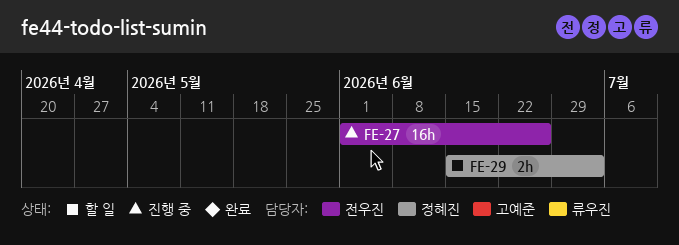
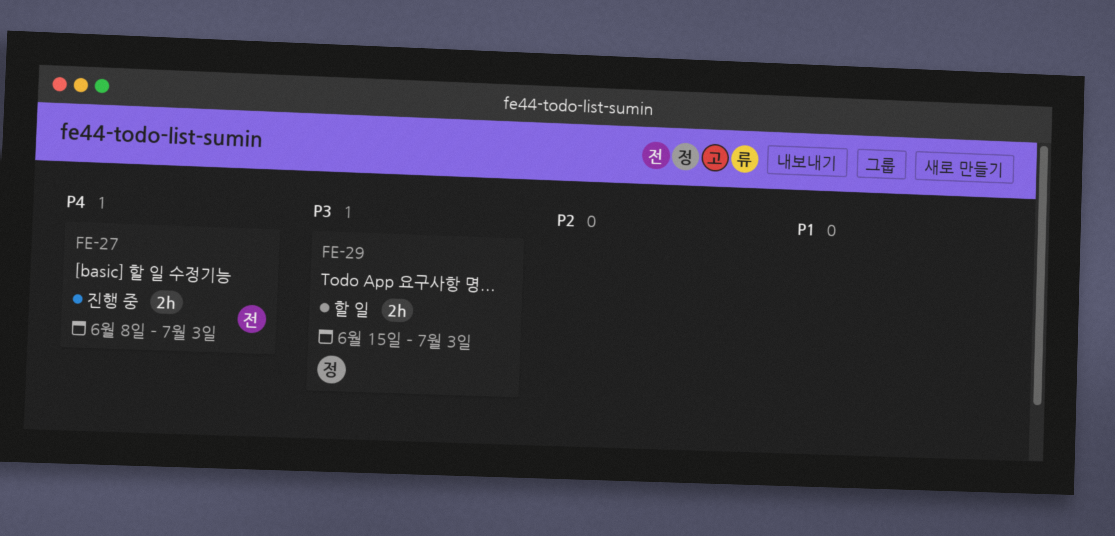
FE-27, estimate: 16h -> 2h
FE-27, start: Jun 1 -> Jun 8
FE-27, due: Jun 26 -> Jul 3

